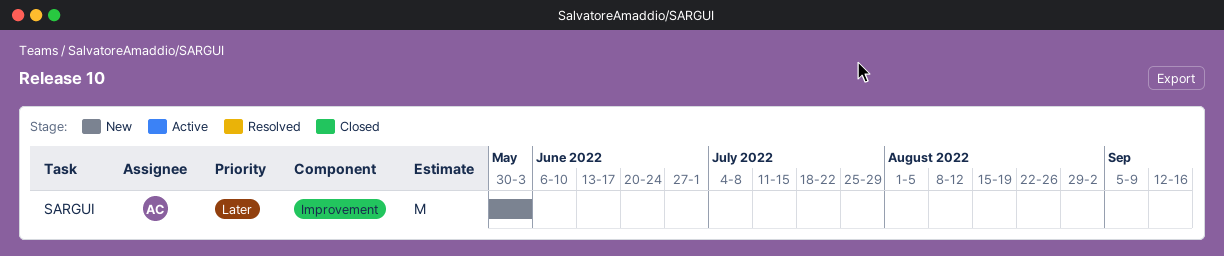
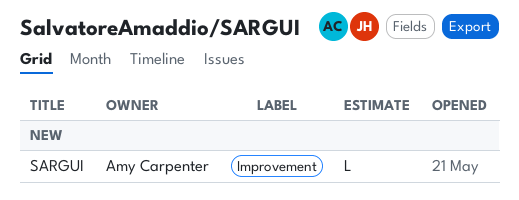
SARGUI, estimate: M -> L

